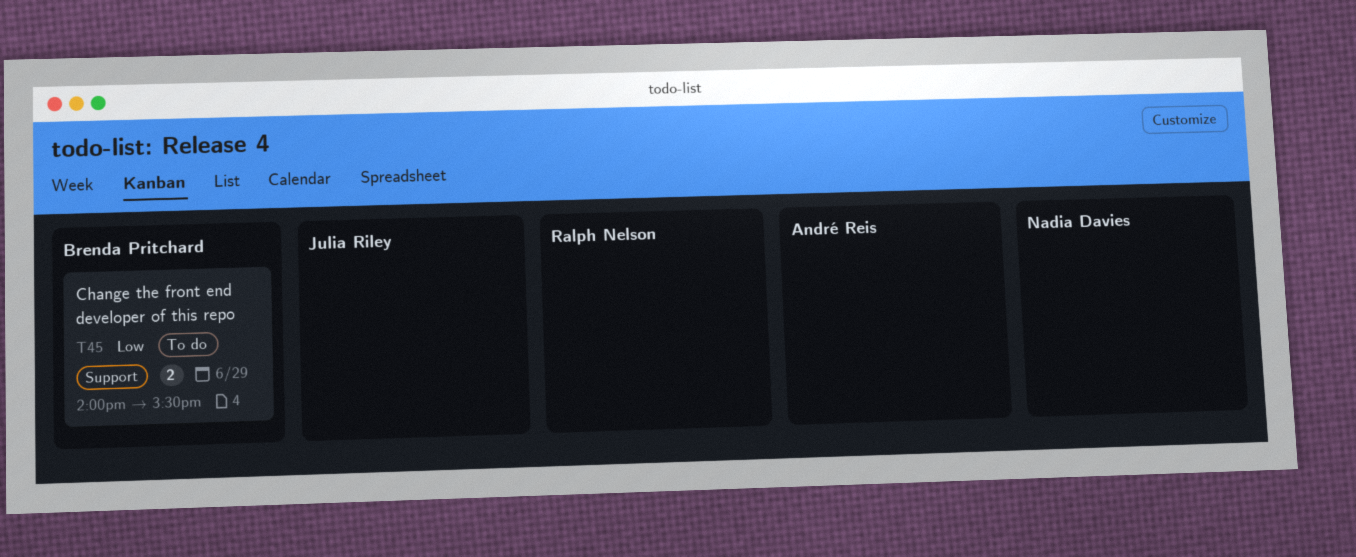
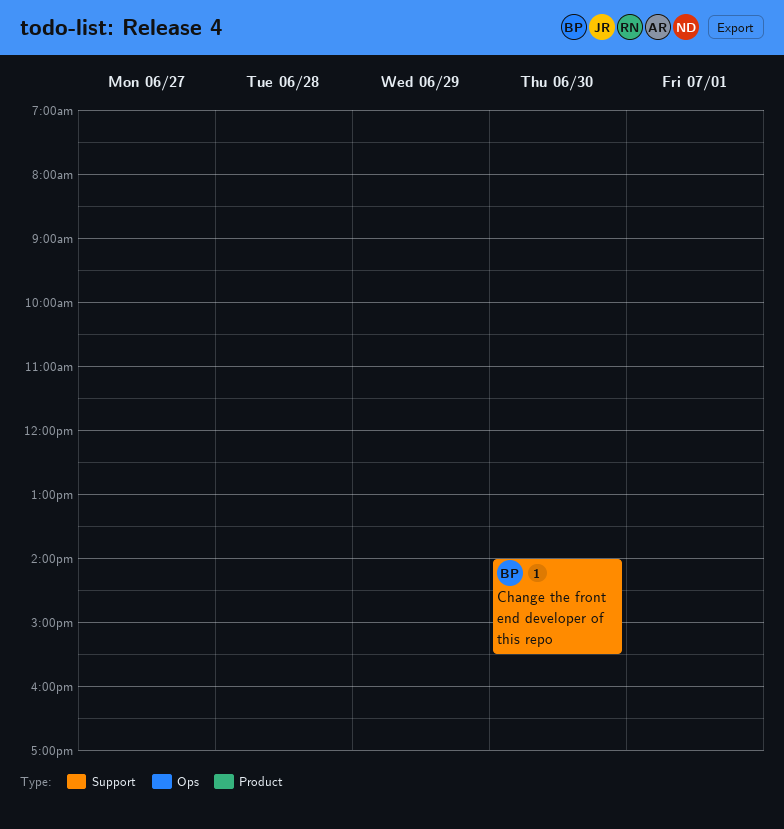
Change the front end developer of this repo, estimate: 2 -> 1
Change the front end developer of this repo, day: Jun 29 -> Jun 30

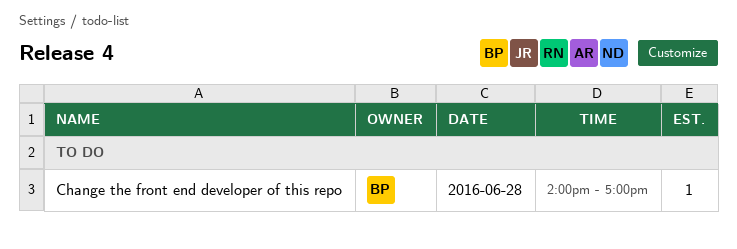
Change the front end developer of this repo, day: Jun 30 -> Jun 28
Change the front end developer of this repo, ends: 15:30 -> 17:00

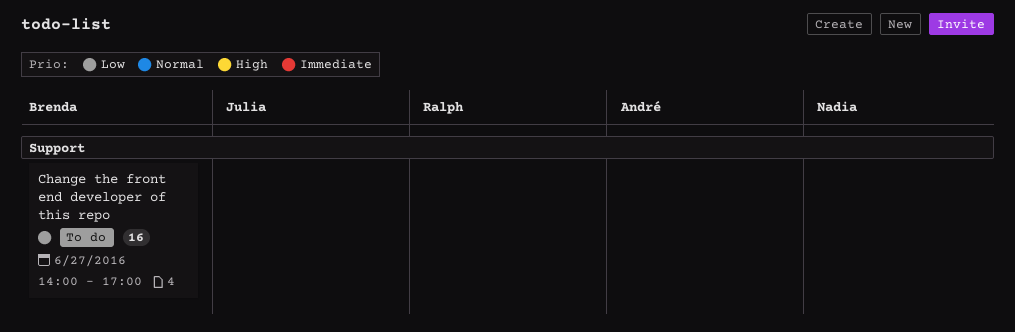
Change the front end developer of this repo, estimate: 1 -> 16
Change the front end developer of this repo, day: Jun 28 -> Jun 27

